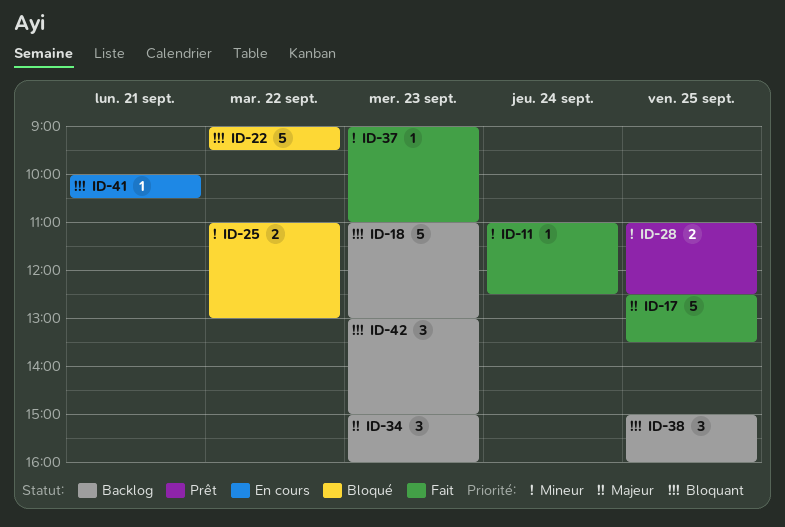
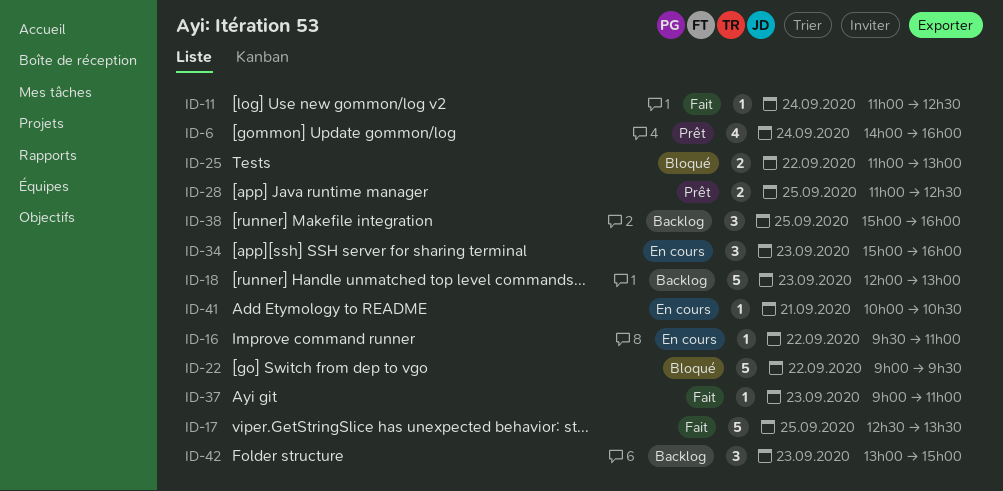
ID-6: none -> present
ID-16: none -> present
ID-18, begins: 11:00 -> 12:00
ID-34, status: Backlog -> En cours

